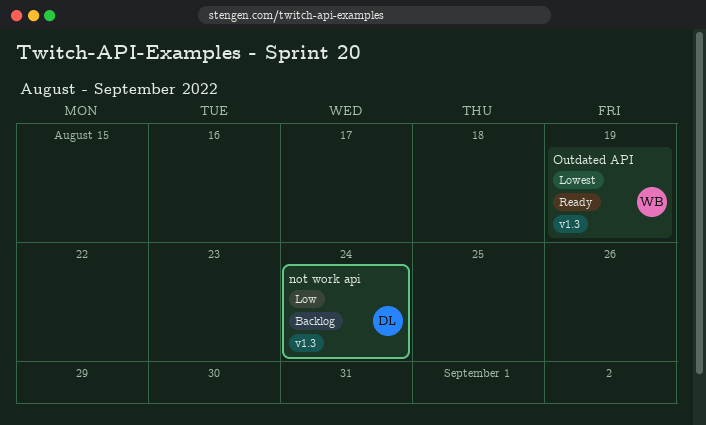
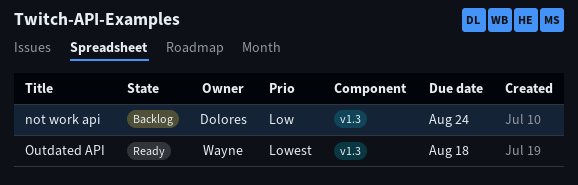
Outdated API, due: Aug 19 -> Aug 18

